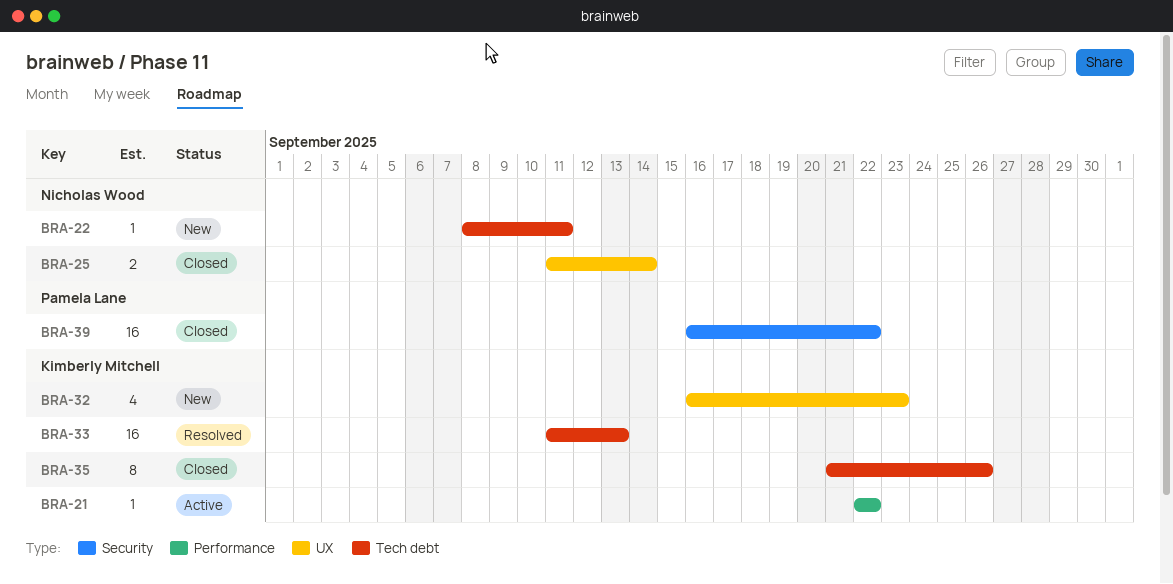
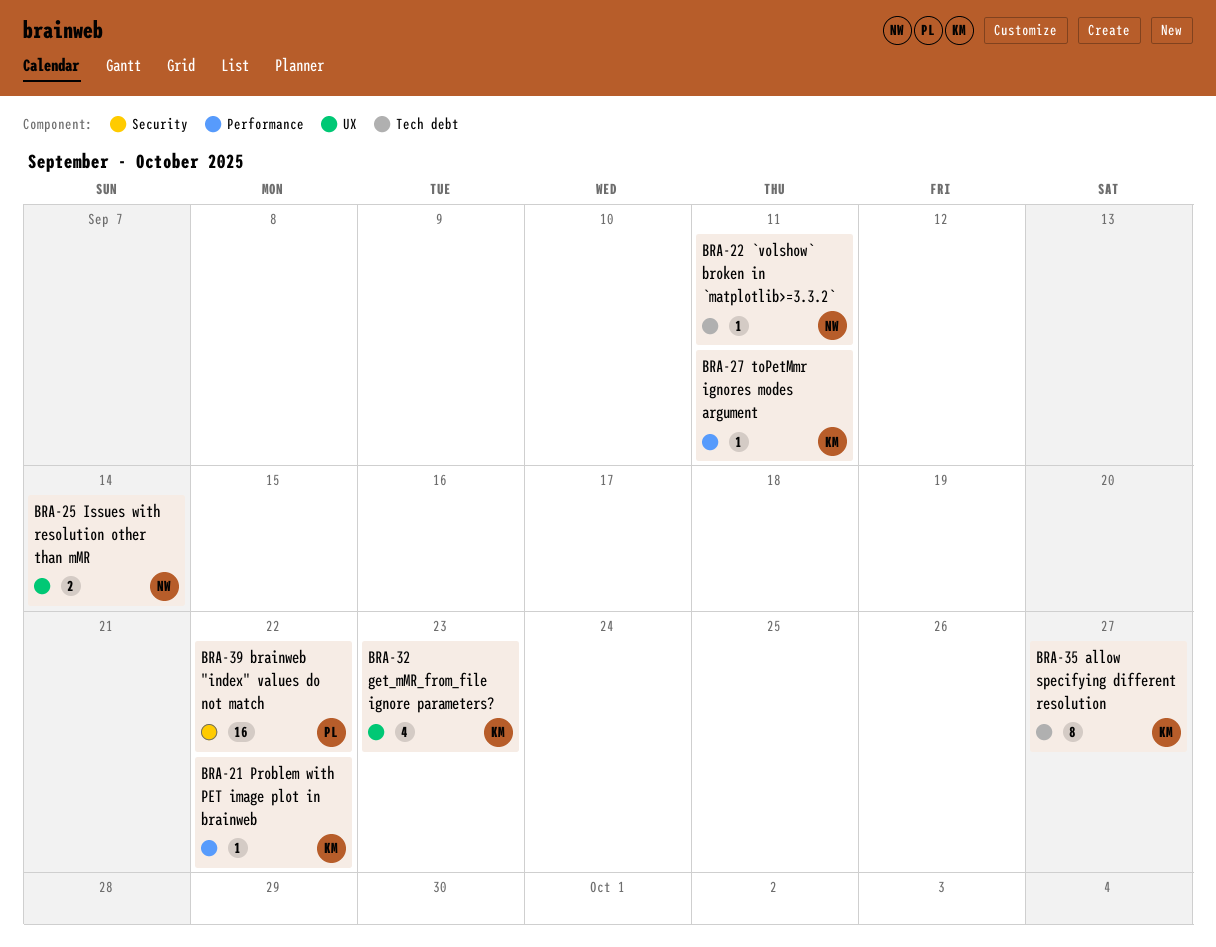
BRA-27: none -> present
BRA-33: present -> none
BRA-35, due: Sep 26 -> Sep 27

